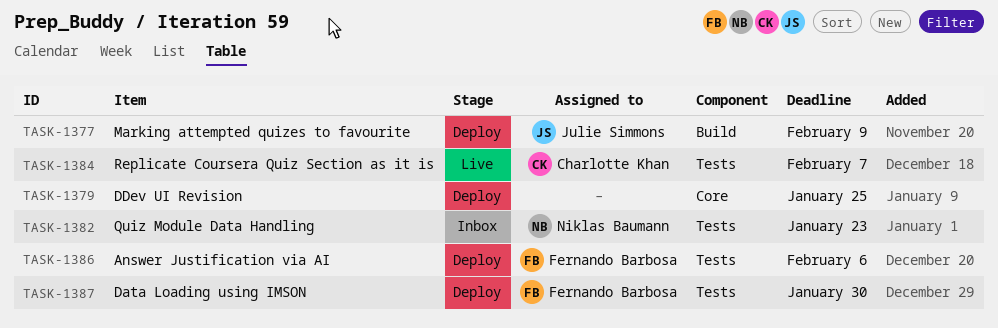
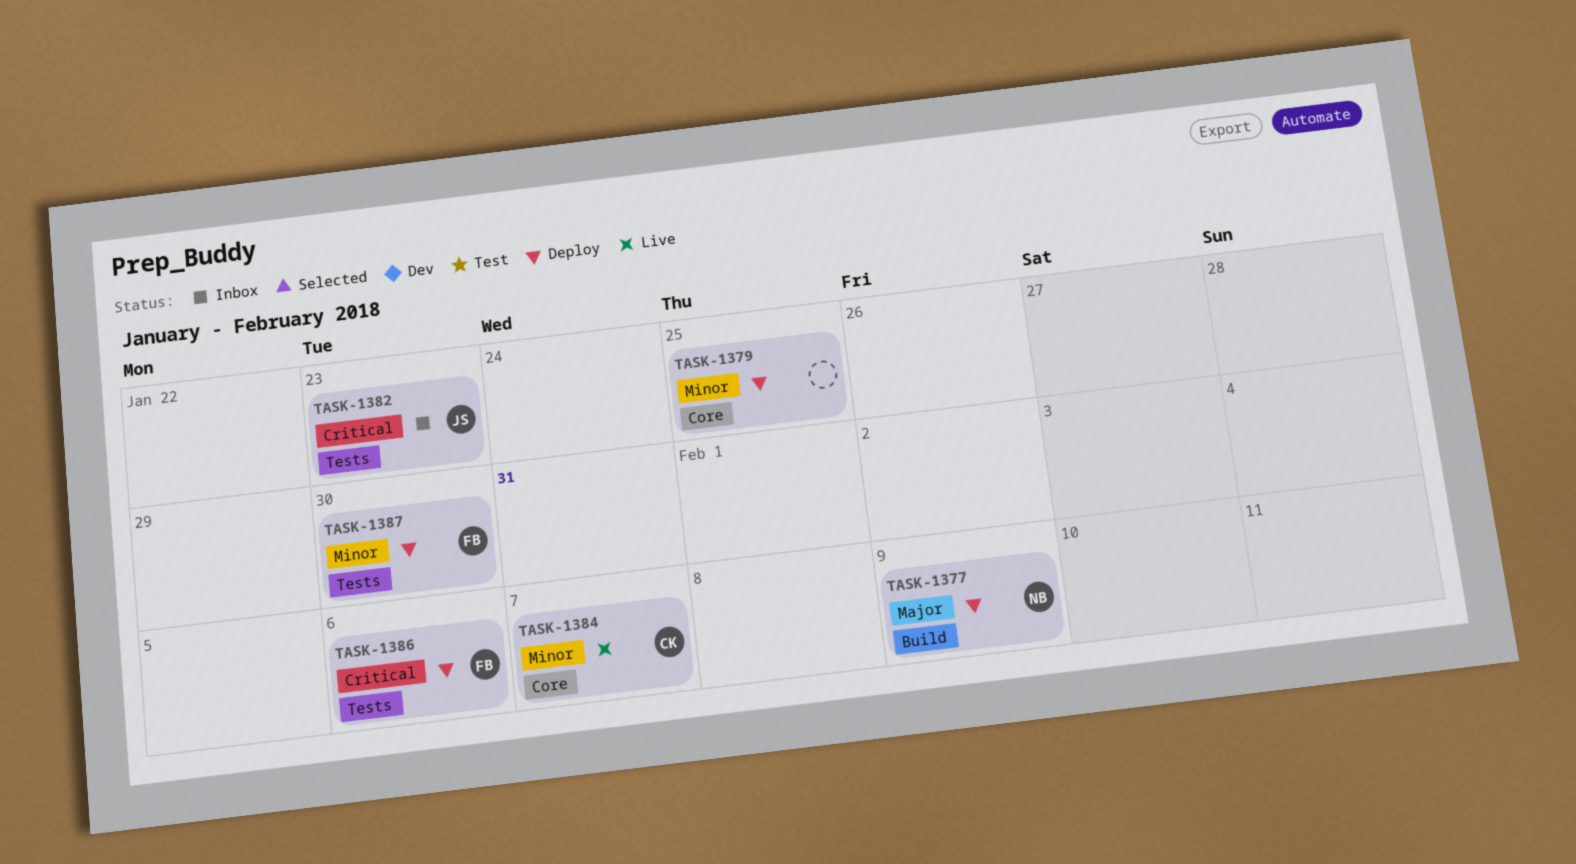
TASK-1377, owner: Julie Simmons -> Niklas Baumann
TASK-1382, owner: Niklas Baumann -> Julie Simmons
TASK-1384, label: Tests -> Core

